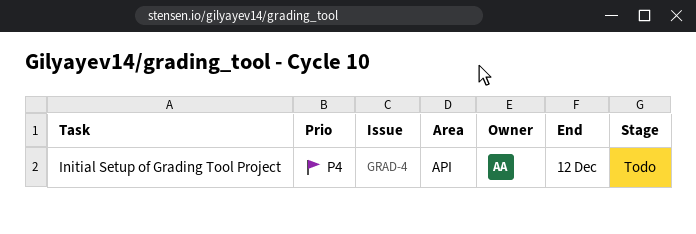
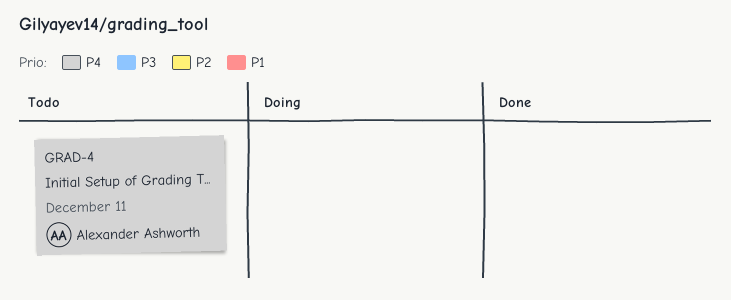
GRAD-4, due: Dec 12 -> Dec 11

